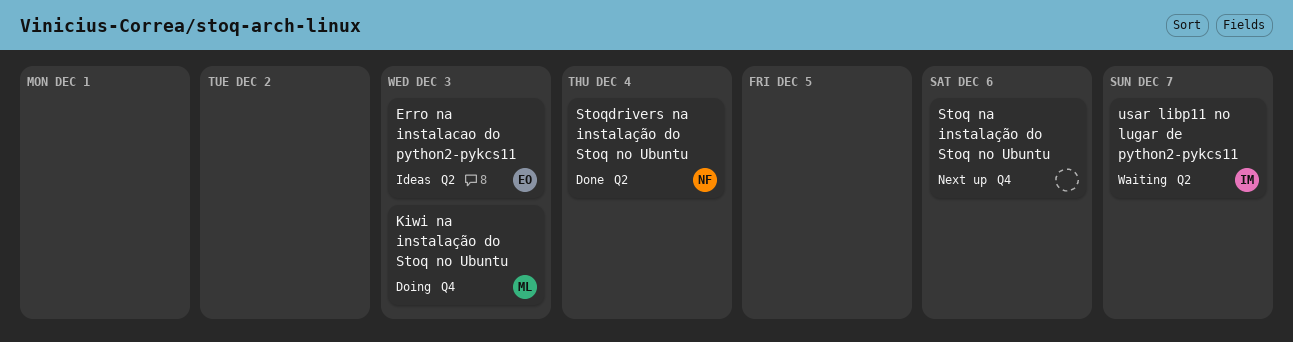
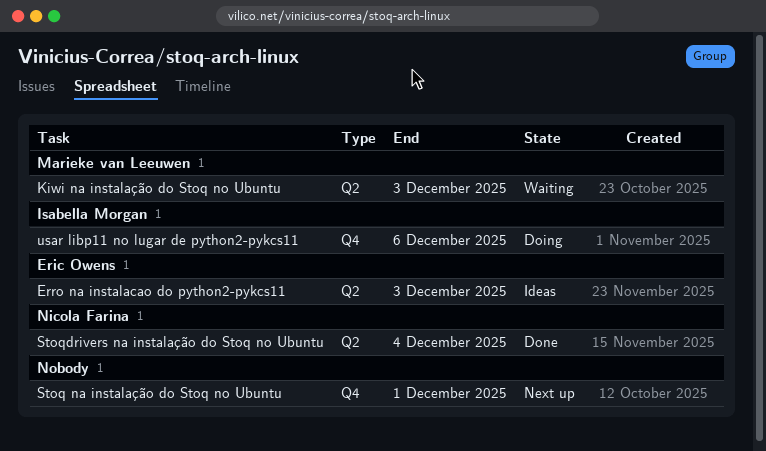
Kiwi na instalação do Stoq no Ubuntu, status: Doing -> Waiting
Kiwi na instalação do Stoq no Ubuntu, label: Q4 -> Q2
Stoq na instalação do Stoq no Ubuntu, due: Dec 6 -> Dec 1
usar libp11 no lugar de python2-pykcs11, status: Waiting -> Doing
usar libp11 no lugar de python2-pykcs11, label: Q2 -> Q4
usar libp11 no lugar de python2-pykcs11, due: Dec 7 -> Dec 6

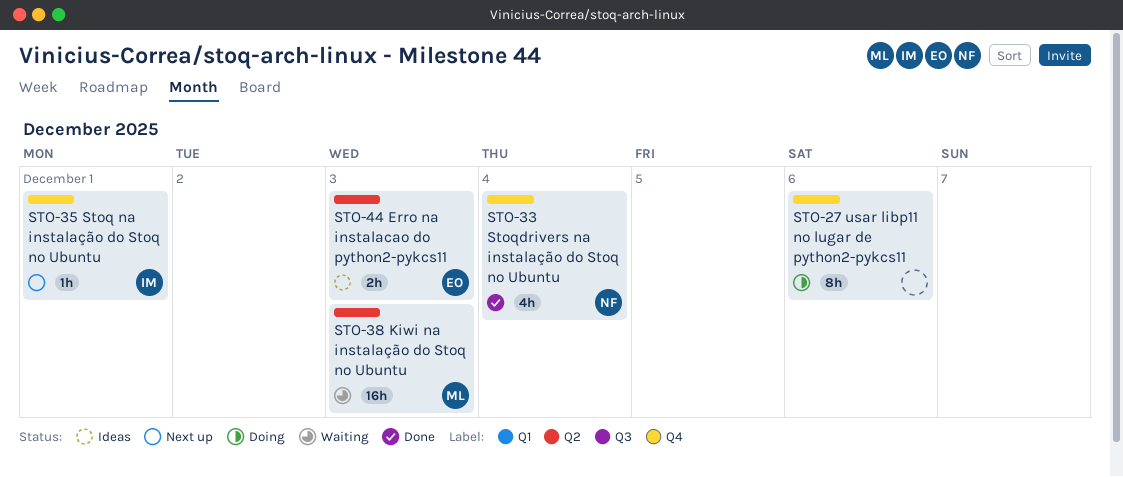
Stoq na instalação do Stoq no Ubuntu, owner: none -> Isabella Morgan
Stoqdrivers na instalação do Stoq no Ubuntu, label: Q2 -> Q4
usar libp11 no lugar de python2-pykcs11, owner: Isabella Morgan -> none

